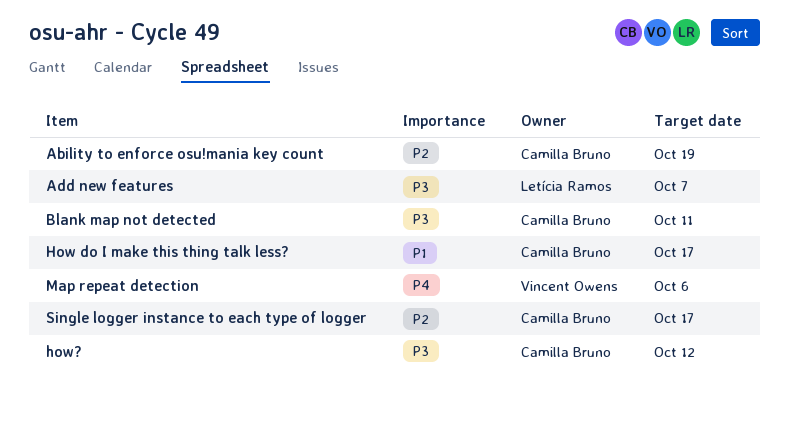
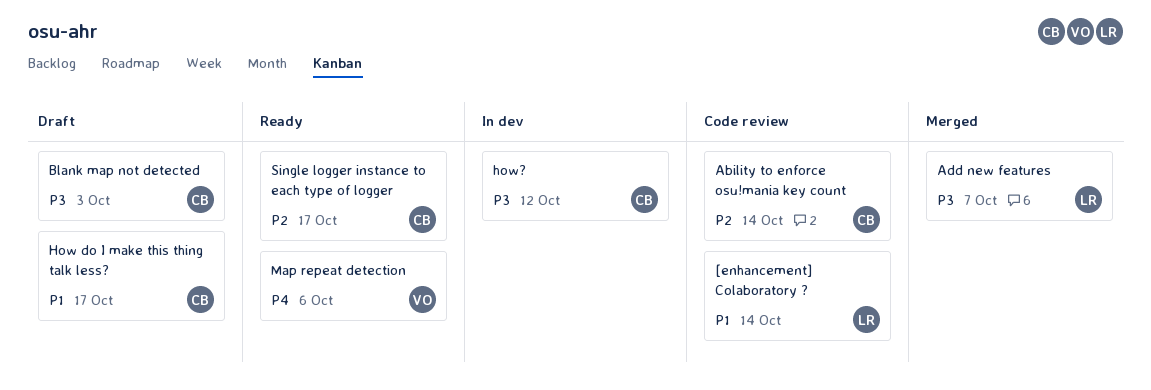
[enhancement] Colaboratory ?: none -> present
Ability to enforce osu!mania key count, due: Oct 19 -> Oct 14
Blank map not detected, due: Oct 11 -> Oct 3

